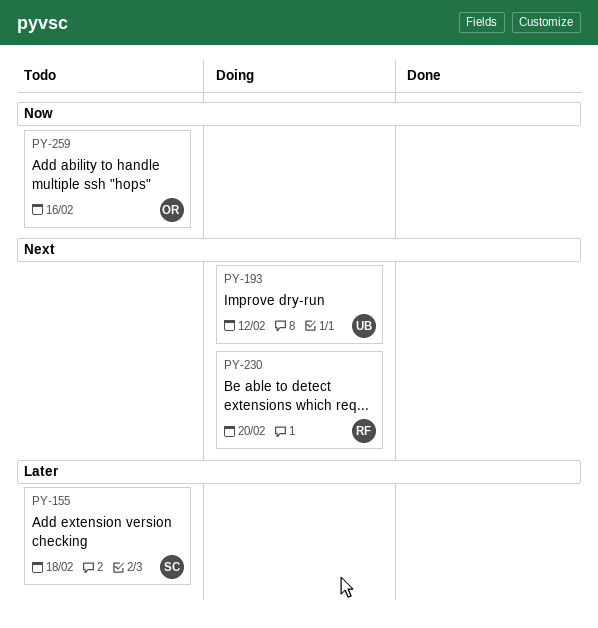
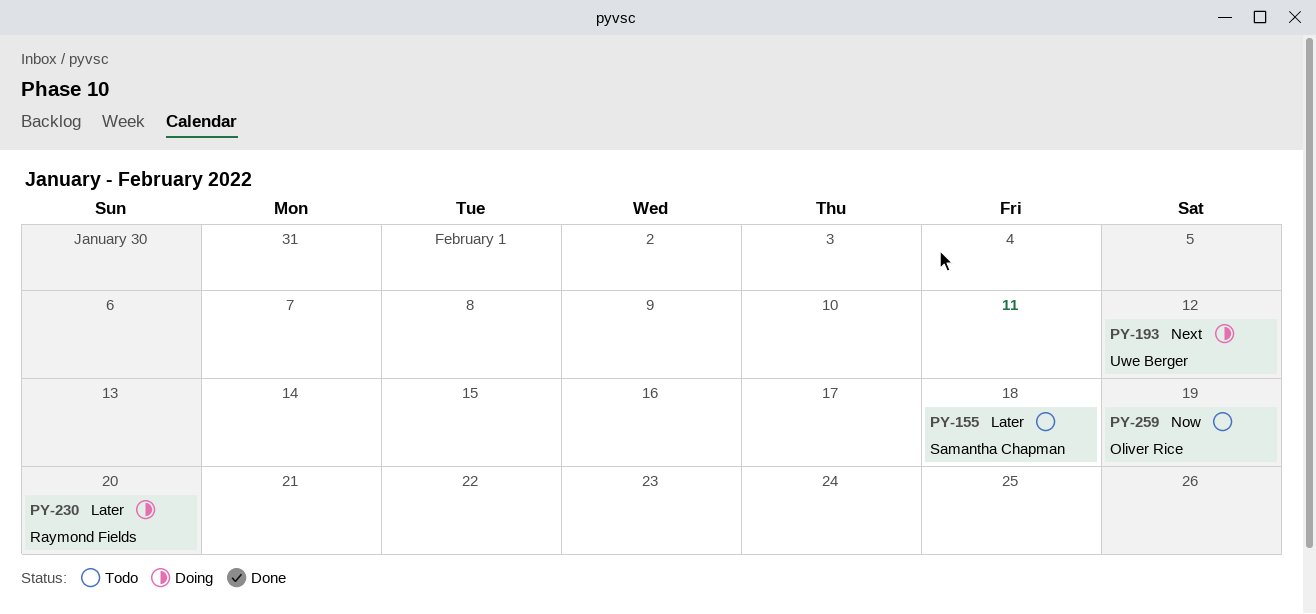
PY-230, priority: Next -> Later
PY-259, due: Feb 16 -> Feb 19

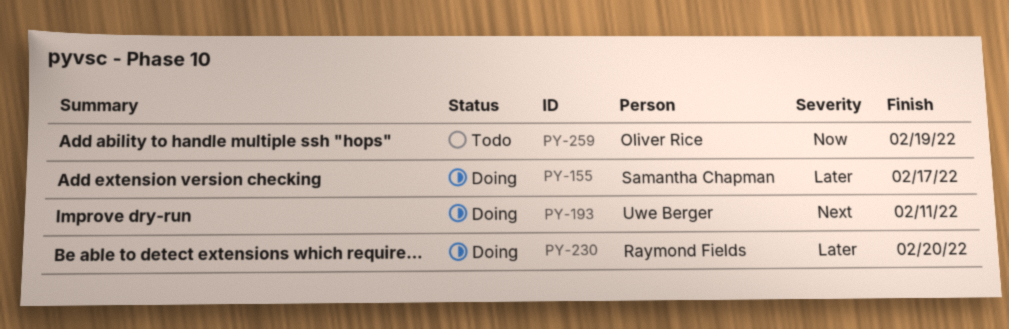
PY-155, status: Todo -> Doing
PY-155, due: Feb 18 -> Feb 17
PY-193, due: Feb 12 -> Feb 11

